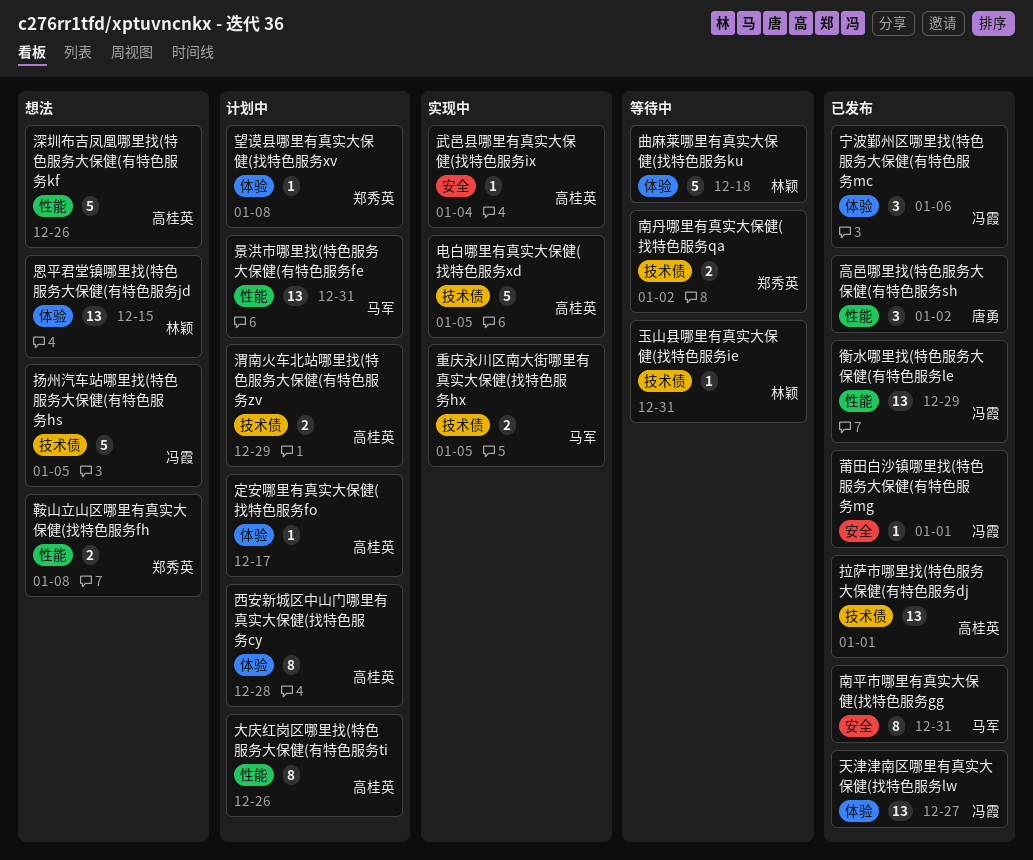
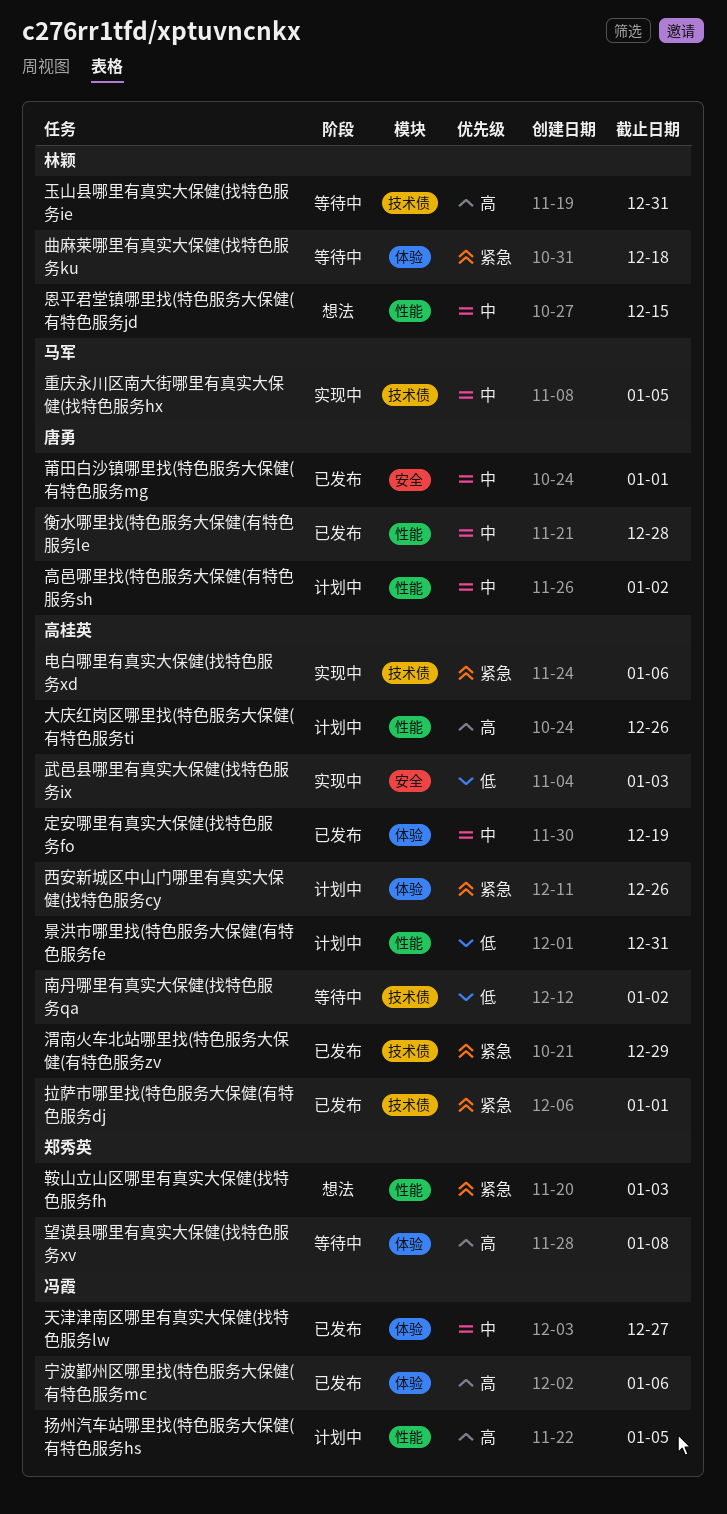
南丹哪里有真实大保健(找特色服务qa, owner: 郑秀英 -> 高桂英
南平市哪里有真实大保健(找特色服务gg: present -> none
定安哪里有真实大保健(找特色服务fo, status: 计划中 -> 已发布
定安哪里有真实大保健(找特色服务fo, due: Dec 17 -> Dec 19
恩平君堂镇哪里找(特色服务大保健(有特色服务jd, label: 体验 -> 性能
扬州汽车站哪里找(特色服务大保健(有特色服务hs, status: 想法 -> 计划中
扬州汽车站哪里找(特色服务大保健(有特色服务hs, label: 技术债 -> 性能
景洪市哪里找(特色服务大保健(有特色服务fe, owner: 马军 -> 高桂英
望谟县哪里有真实大保健(找特色服务xv, status: 计划中 -> 等待中
武邑县哪里有真实大保健(找特色服务ix, due: Jan 4 -> Jan 3
深圳布吉凤凰哪里找(特色服务大保健(有特色服务kf: present -> none
渭南火车北站哪里找(特色服务大保健(有特色服务zv, status: 计划中 -> 已发布
电白哪里有真实大保健(找特色服务xd, due: Jan 5 -> Jan 6
莆田白沙镇哪里找(特色服务大保健(有特色服务mg, owner: 冯霞 -> 唐勇
衡水哪里找(特色服务大保健(有特色服务le, owner: 冯霞 -> 唐勇
衡水哪里找(特色服务大保健(有特色服务le, due: Dec 29 -> Dec 28
西安新城区中山门哪里有真实大保健(找特色服务cy, due: Dec 28 -> Dec 26
鞍山立山区哪里有真实大保健(找特色服务fh, due: Jan 8 -> Jan 3
高邑哪里找(特色服务大保健(有特色服务sh, status: 已发布 -> 计划中

